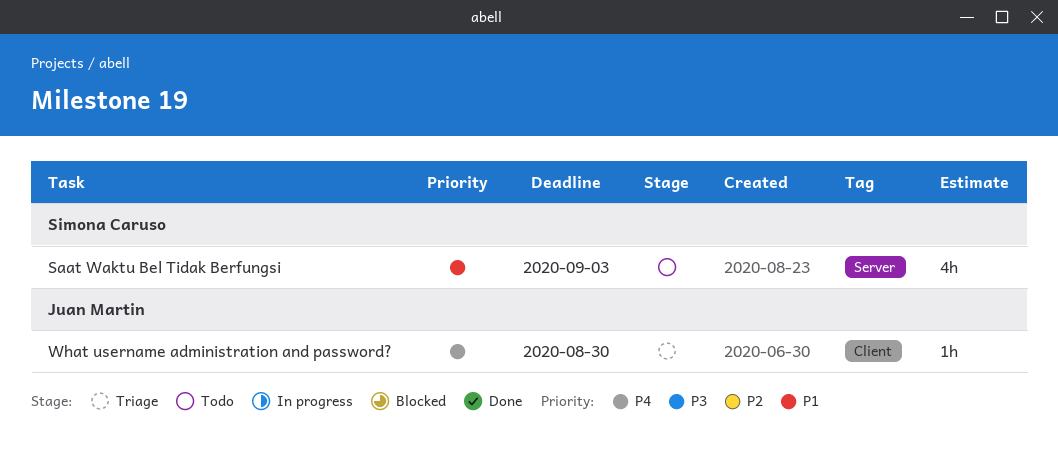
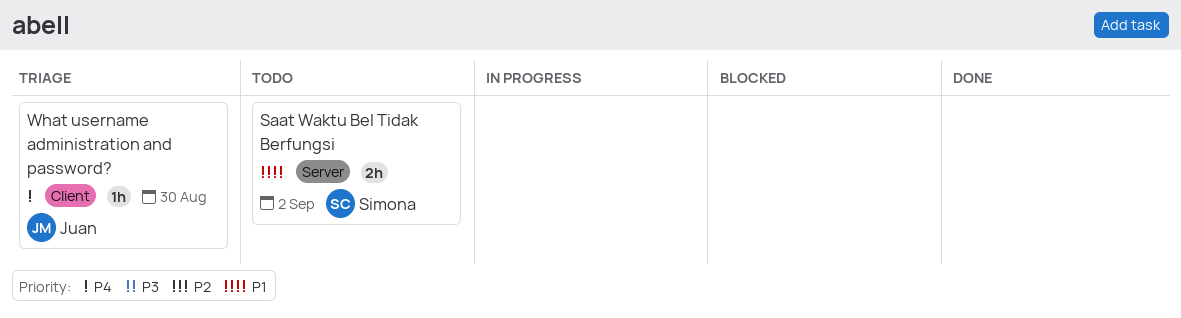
Saat Waktu Bel Tidak Berfungsi, estimate: 4h -> 2h
Saat Waktu Bel Tidak Berfungsi, due: Sep 3 -> Sep 2

